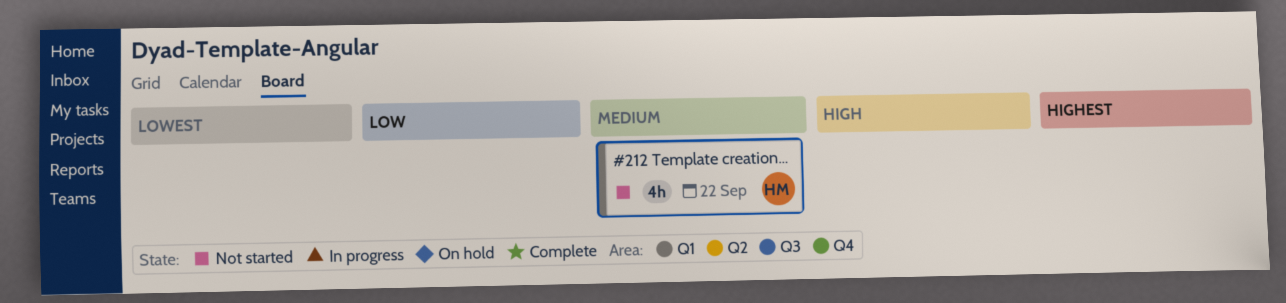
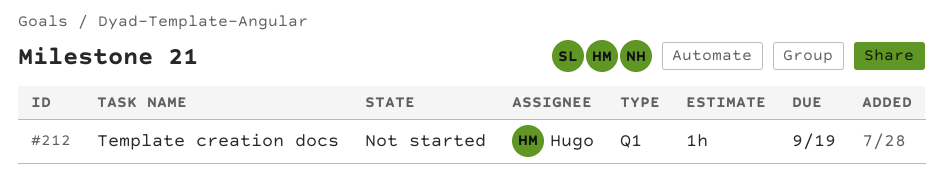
#212, estimate: 4h -> 1h
#212, due: Sep 22 -> Sep 19

